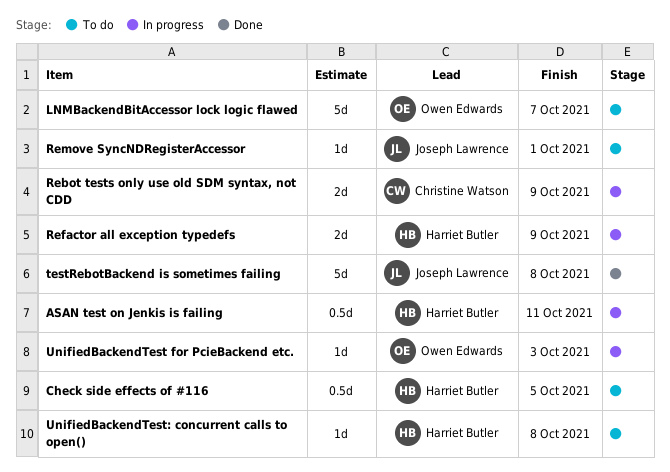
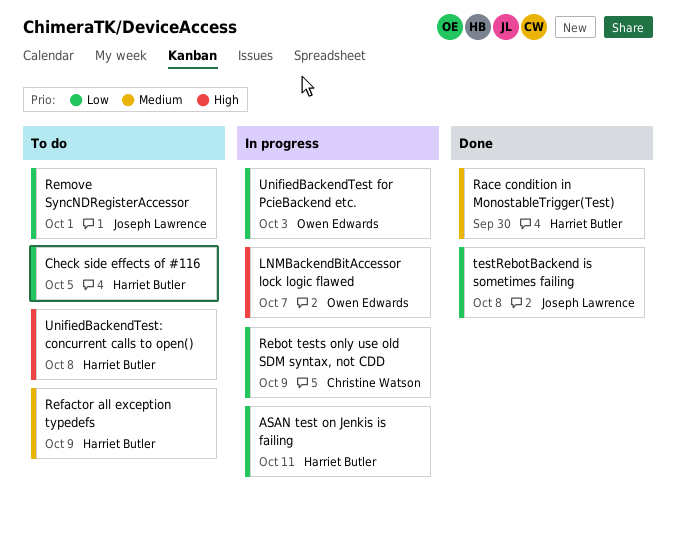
LNMBackendBitAccessor lock logic flawed, status: To do -> In progress
Race condition in MonostableTrigger(Test): none -> present
Refactor all exception typedefs, status: In progress -> To do

